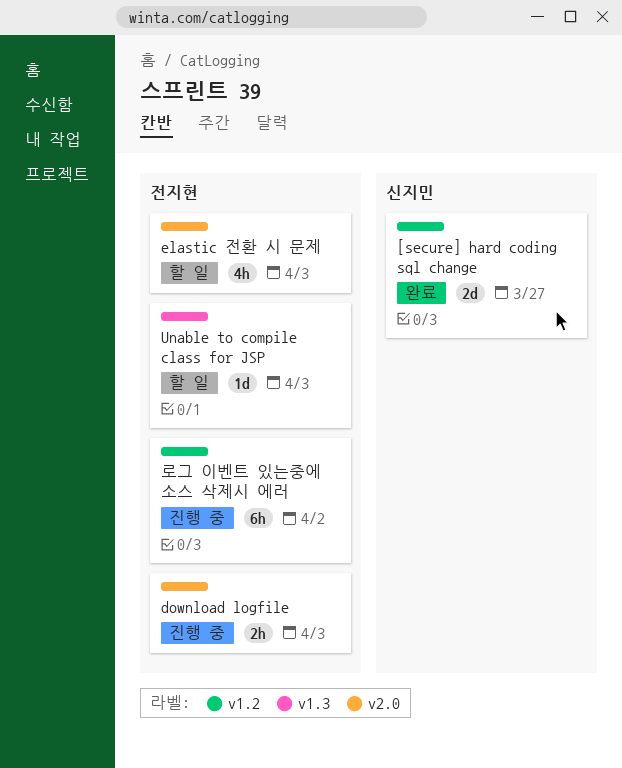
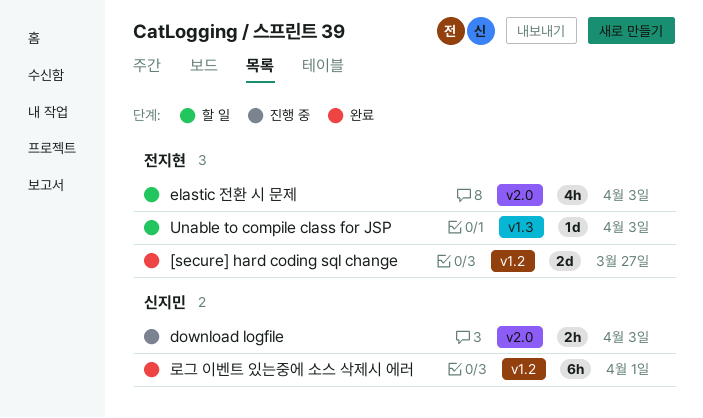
[secure] hard coding sql change, owner: 신지민 -> 전지현
download logfile, owner: 전지현 -> 신지민
로그 이벤트 있는중에 소스 삭제시 에러, status: 진행 중 -> 완료
로그 이벤트 있는중에 소스 삭제시 에러, owner: 전지현 -> 신지민
로그 이벤트 있는중에 소스 삭제시 에러, due: Apr 2 -> Apr 1

